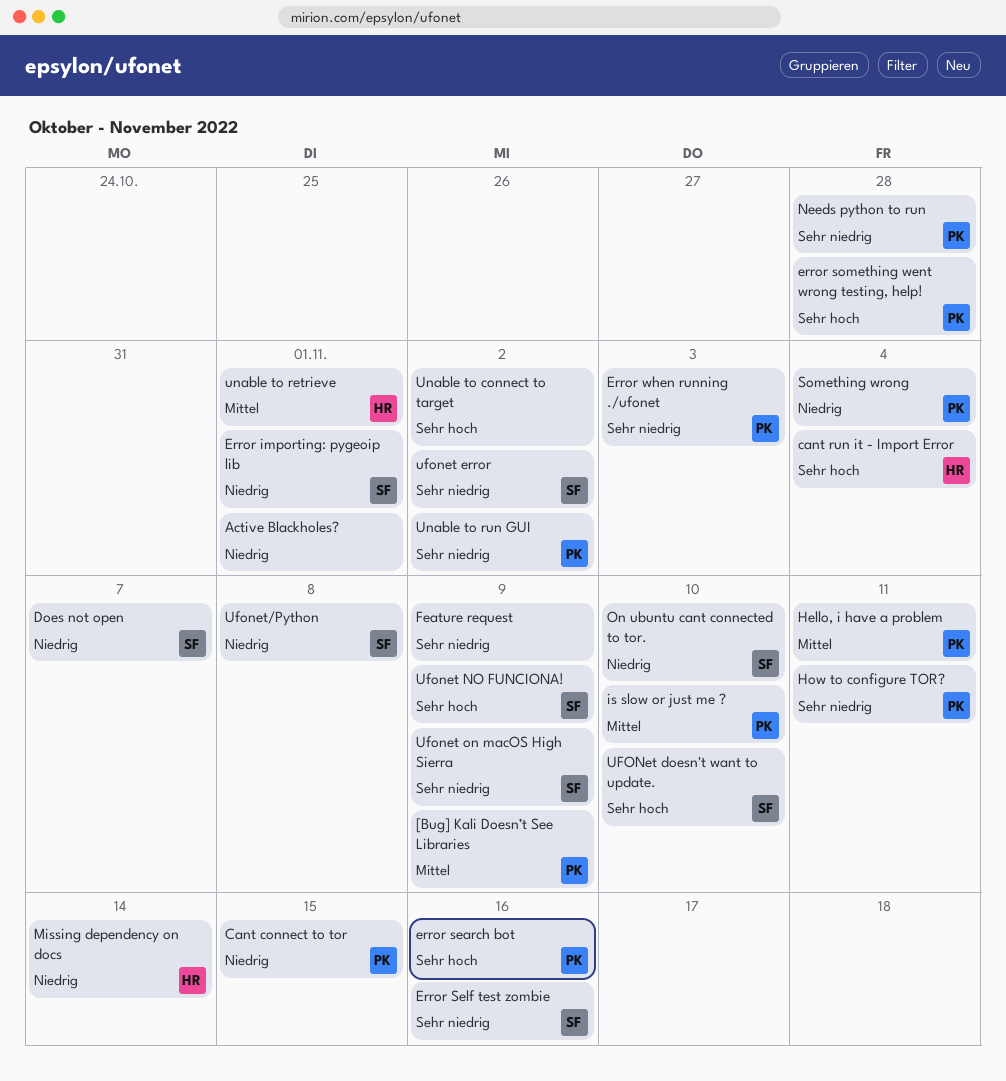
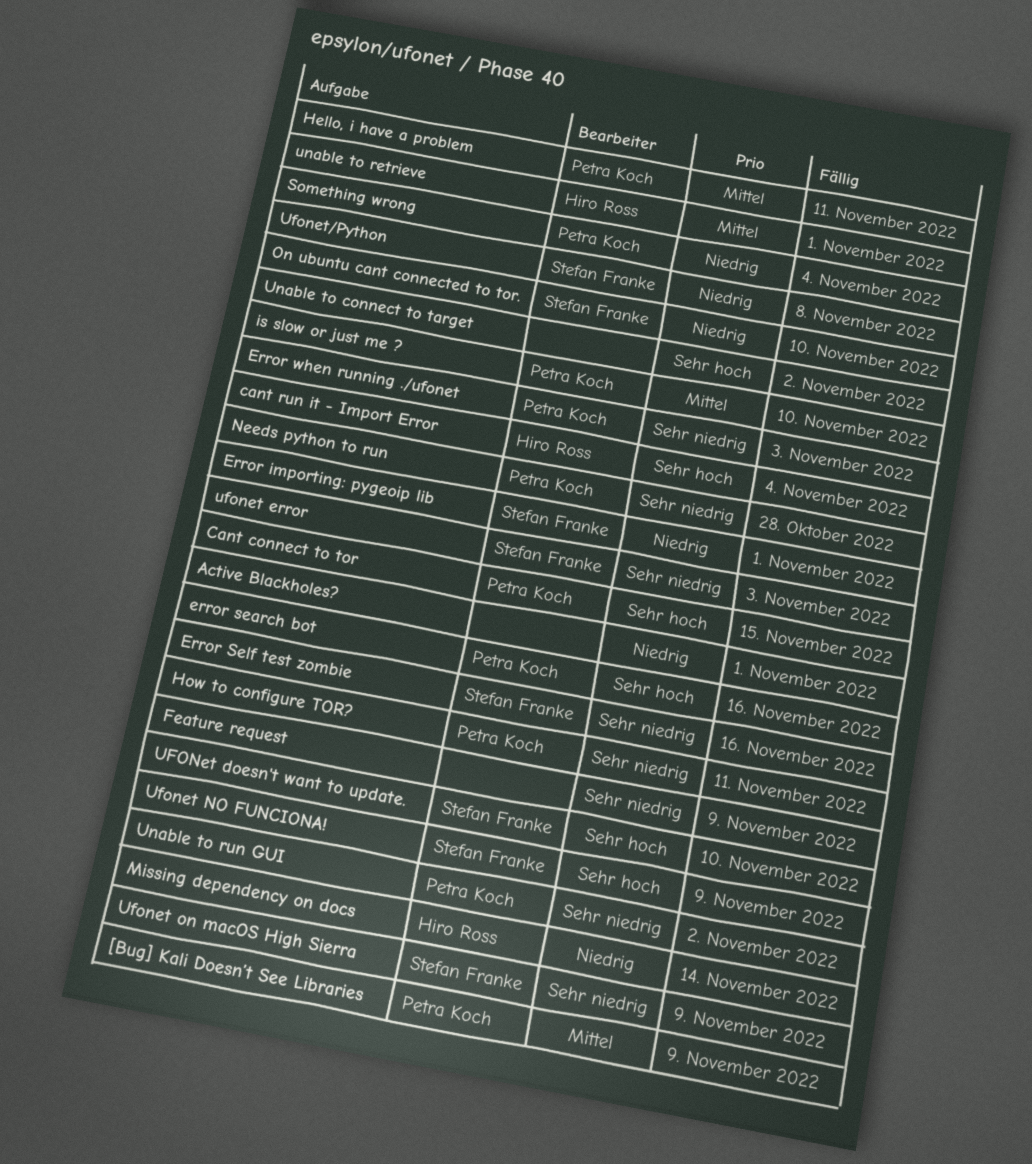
Cant connect to tor, priority: Niedrig -> Sehr hoch
Does not open: present -> none
error something went wrong testing, help!: present -> none
ufonet error, due: Nov 2 -> Nov 3

